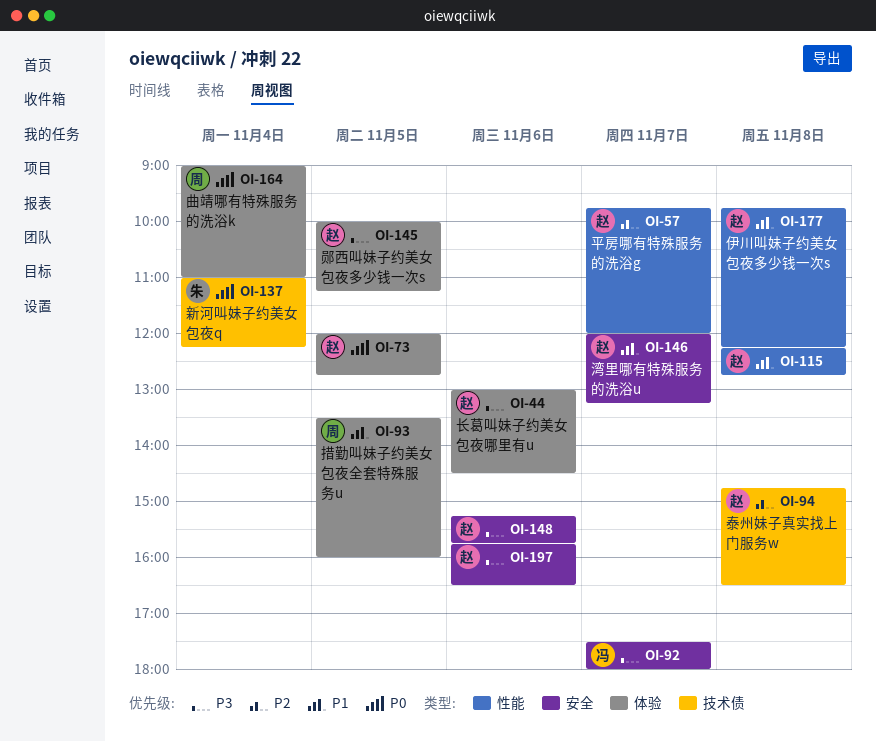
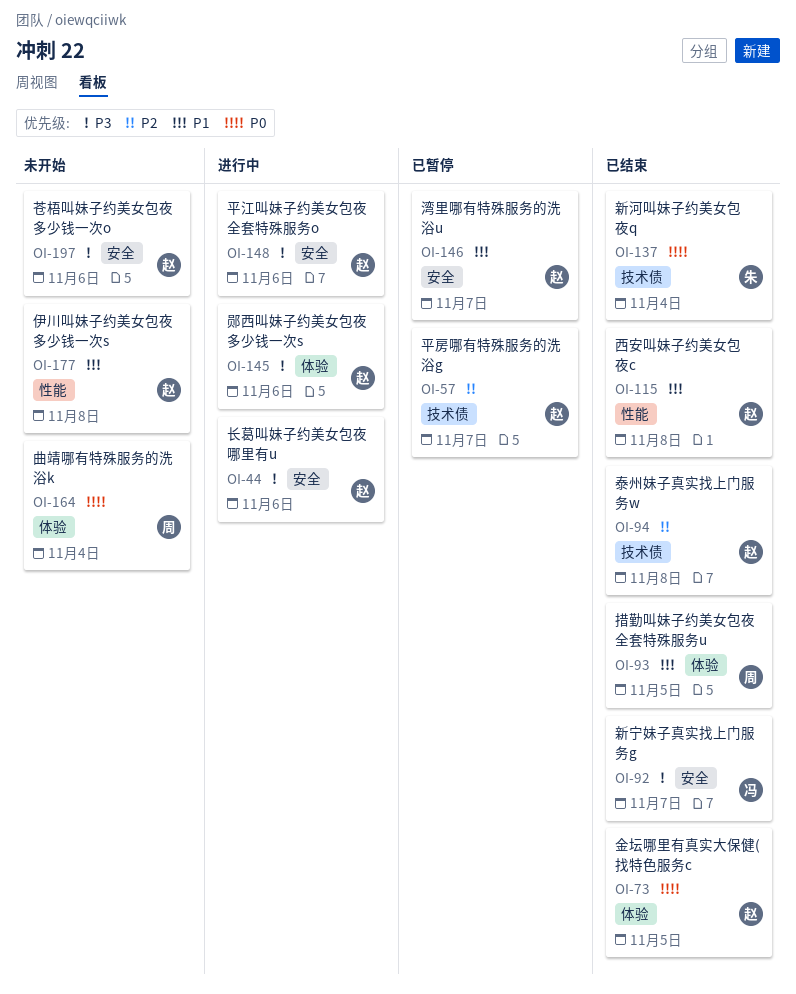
OI-44, label: 体验 -> 安全
OI-57, label: 性能 -> 技术债
OI-145, day: Nov 5 -> Nov 6

